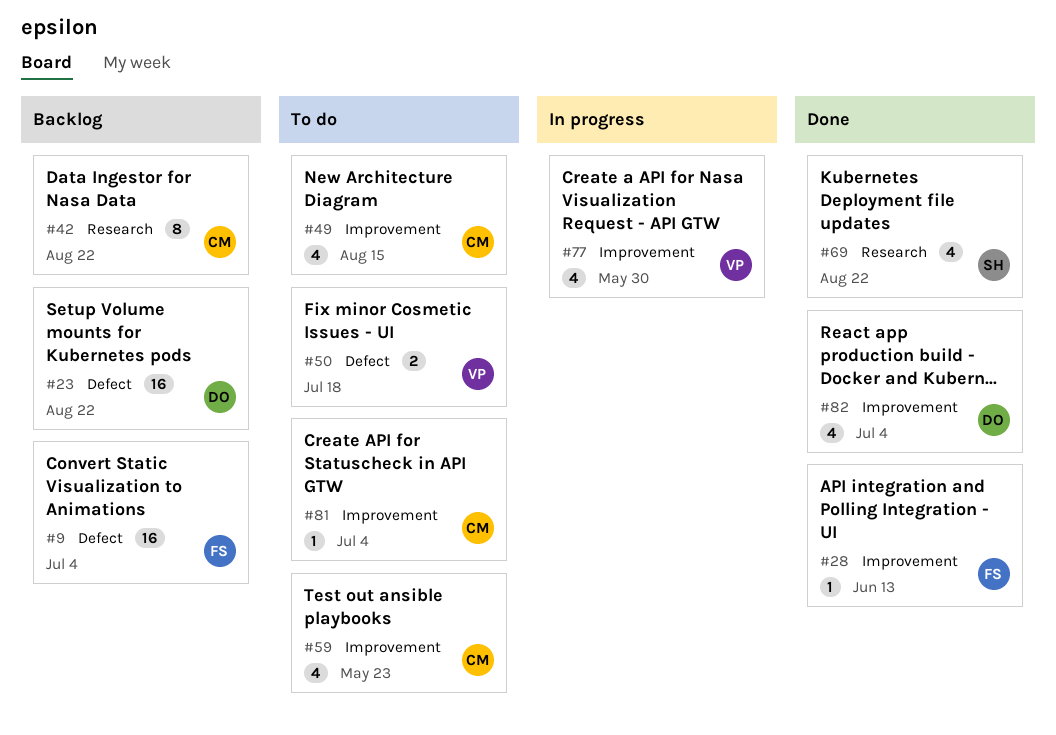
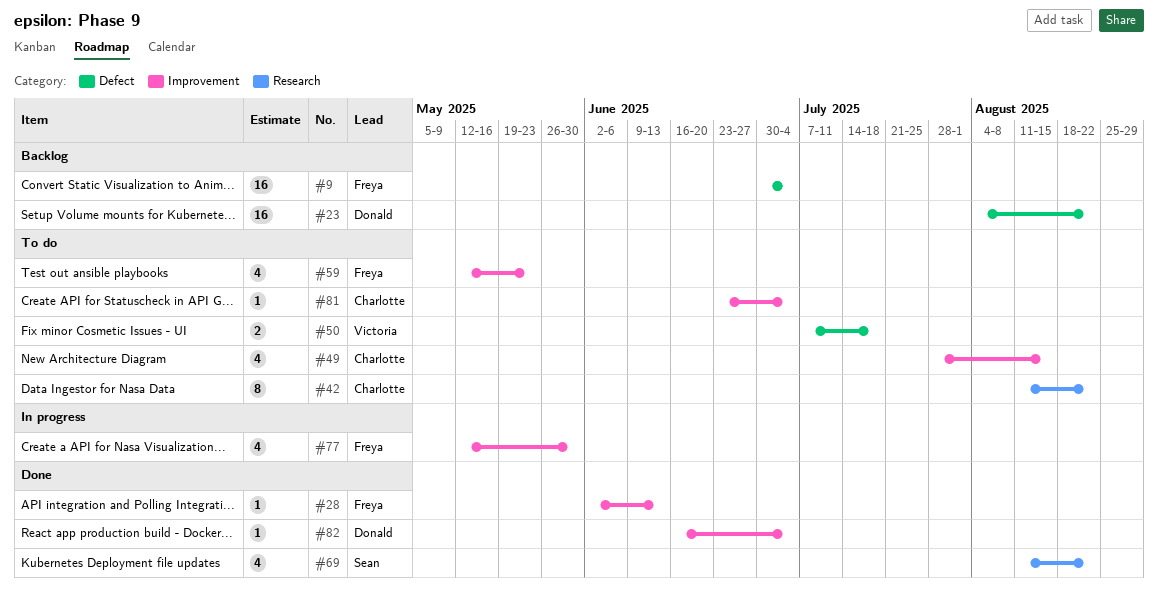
#42, status: Backlog -> To do
#59, owner: Charlotte -> Freya
#77, owner: Victoria -> Freya
#82, estimate: 4 -> 1

